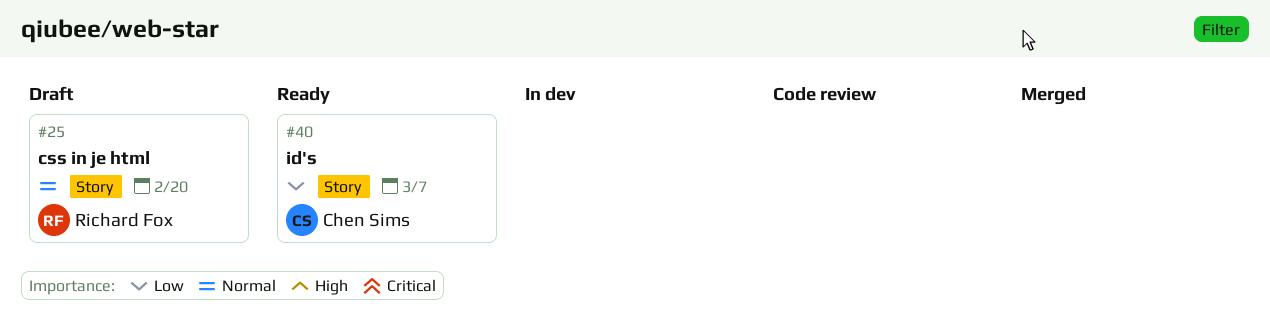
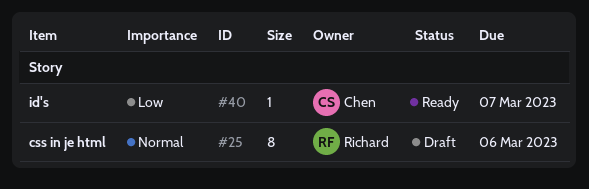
#25, due: Feb 20 -> Mar 6

